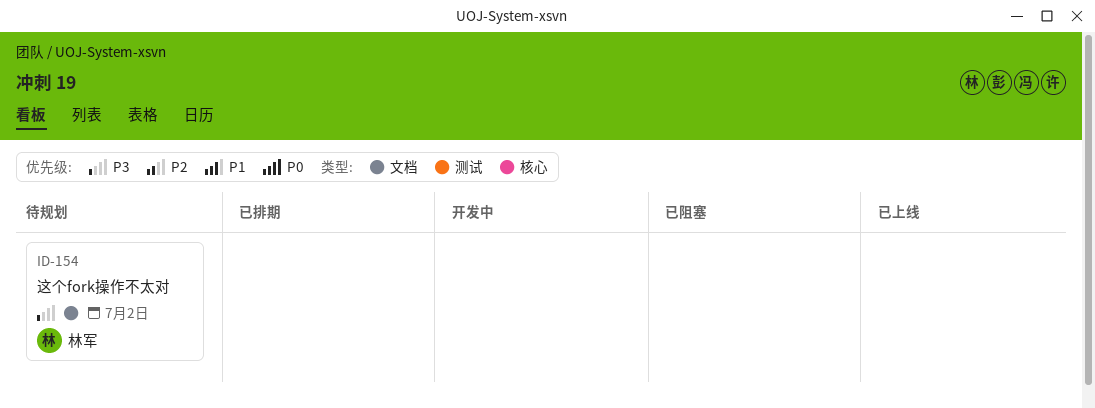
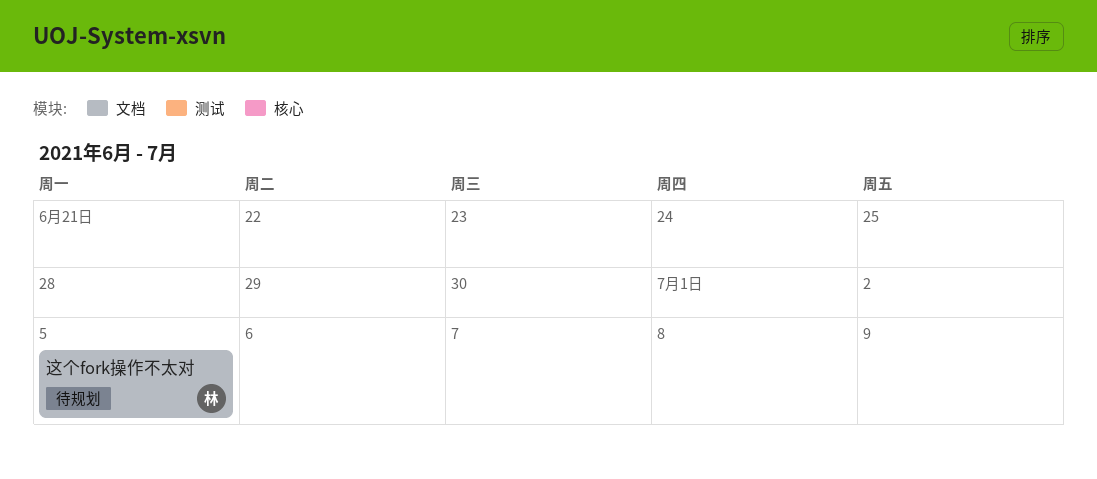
这个fork操作不太对, due: Jul 2 -> Jul 5

